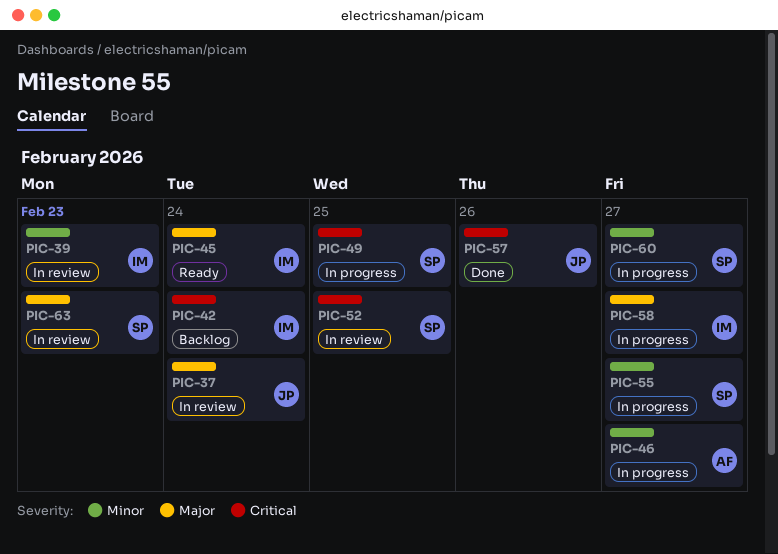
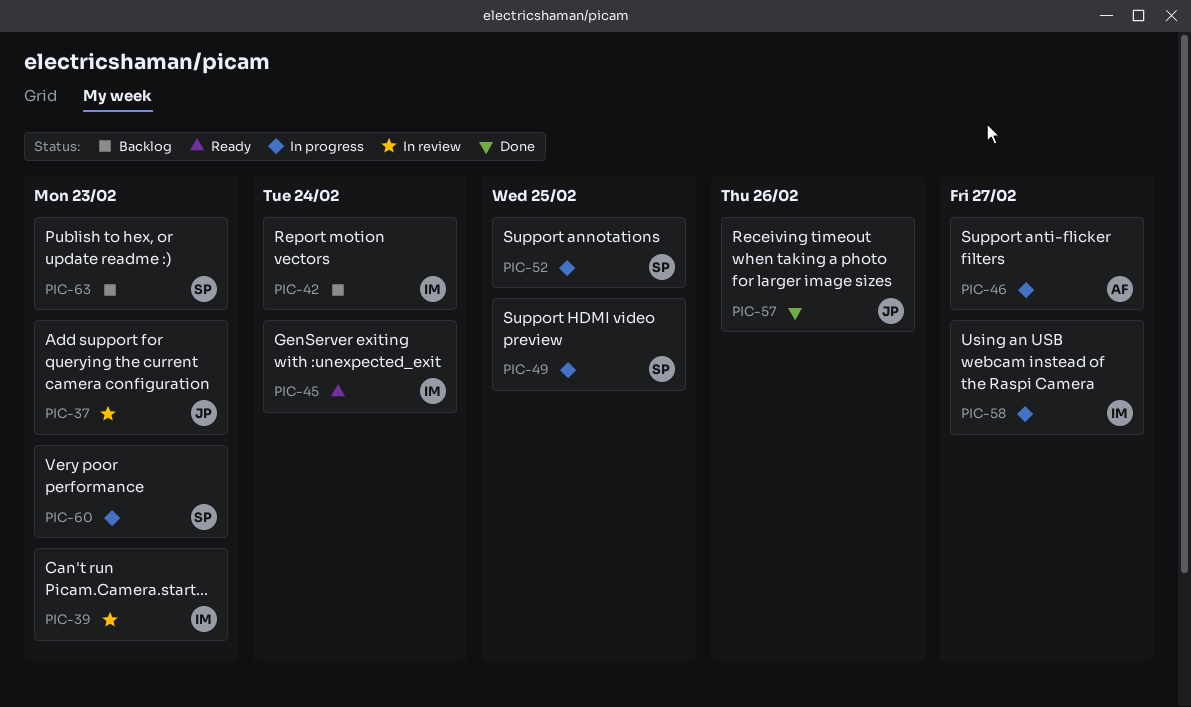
PIC-37, due: Feb 24 -> Feb 23
PIC-52, status: In review -> In progress
PIC-55: present -> none
PIC-60, due: Feb 27 -> Feb 23
PIC-63, status: In review -> Backlog

